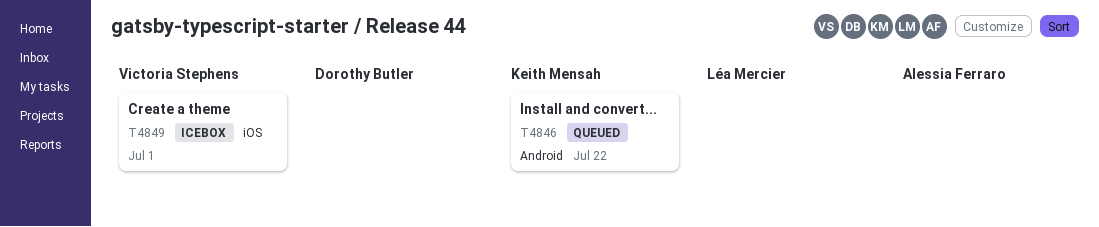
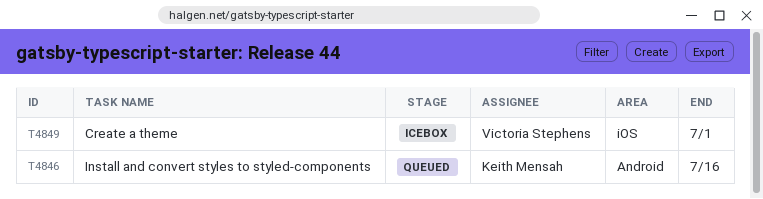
T4846, due: Jul 22 -> Jul 16

